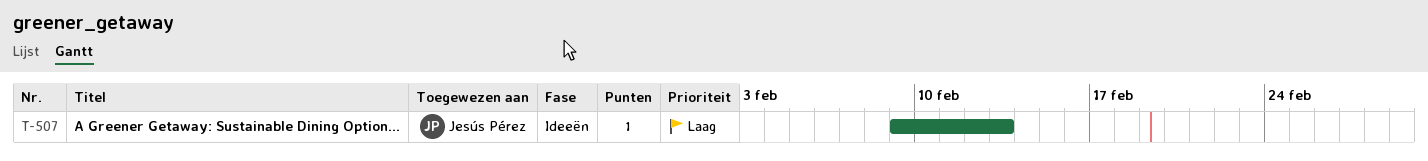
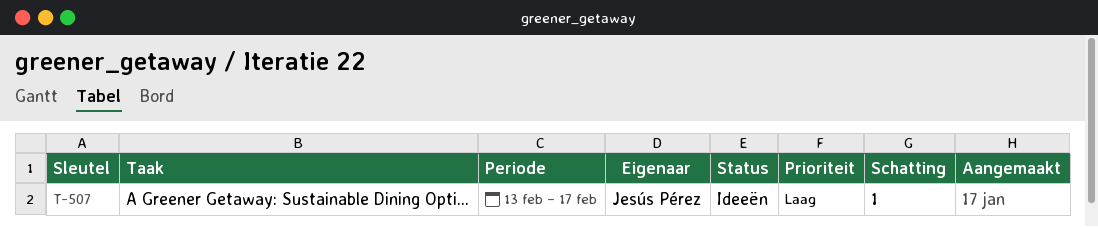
T-507, start: Feb 9 -> Feb 13
T-507, due: Feb 13 -> Feb 17

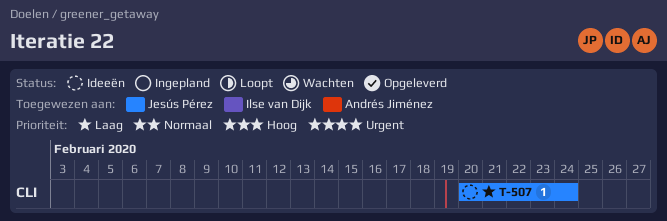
T-507, start: Feb 13 -> Feb 20
T-507, due: Feb 17 -> Feb 24

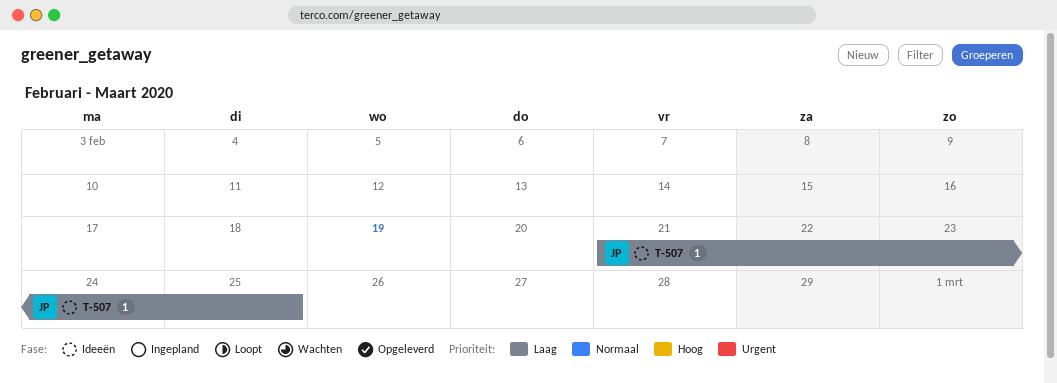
T-507, start: Feb 20 -> Feb 21
T-507, due: Feb 24 -> Feb 25

